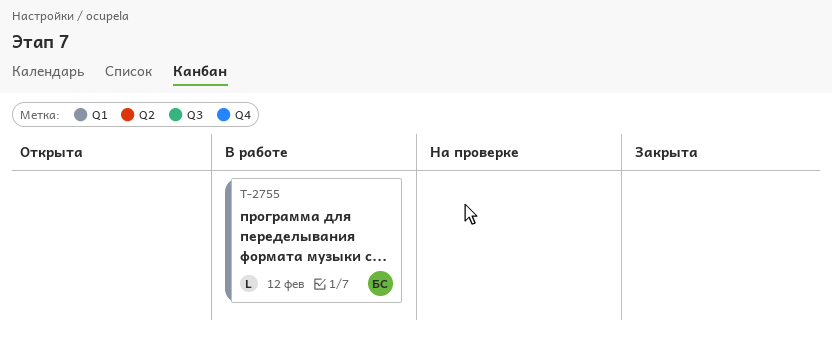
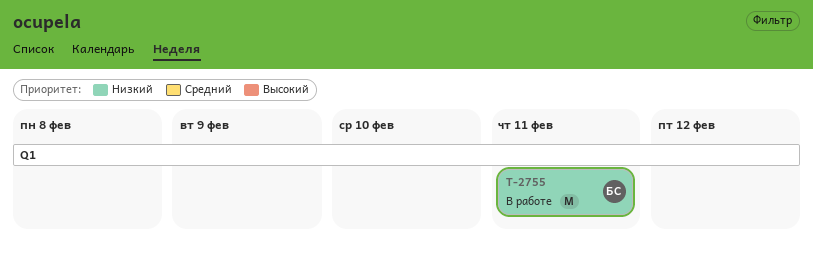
T-2755, estimate: L -> M
T-2755, due: Feb 12 -> Feb 11

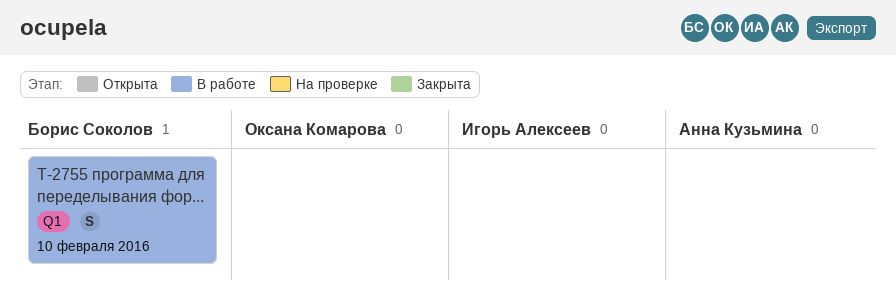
T-2755, estimate: M -> S
T-2755, due: Feb 11 -> Feb 10

